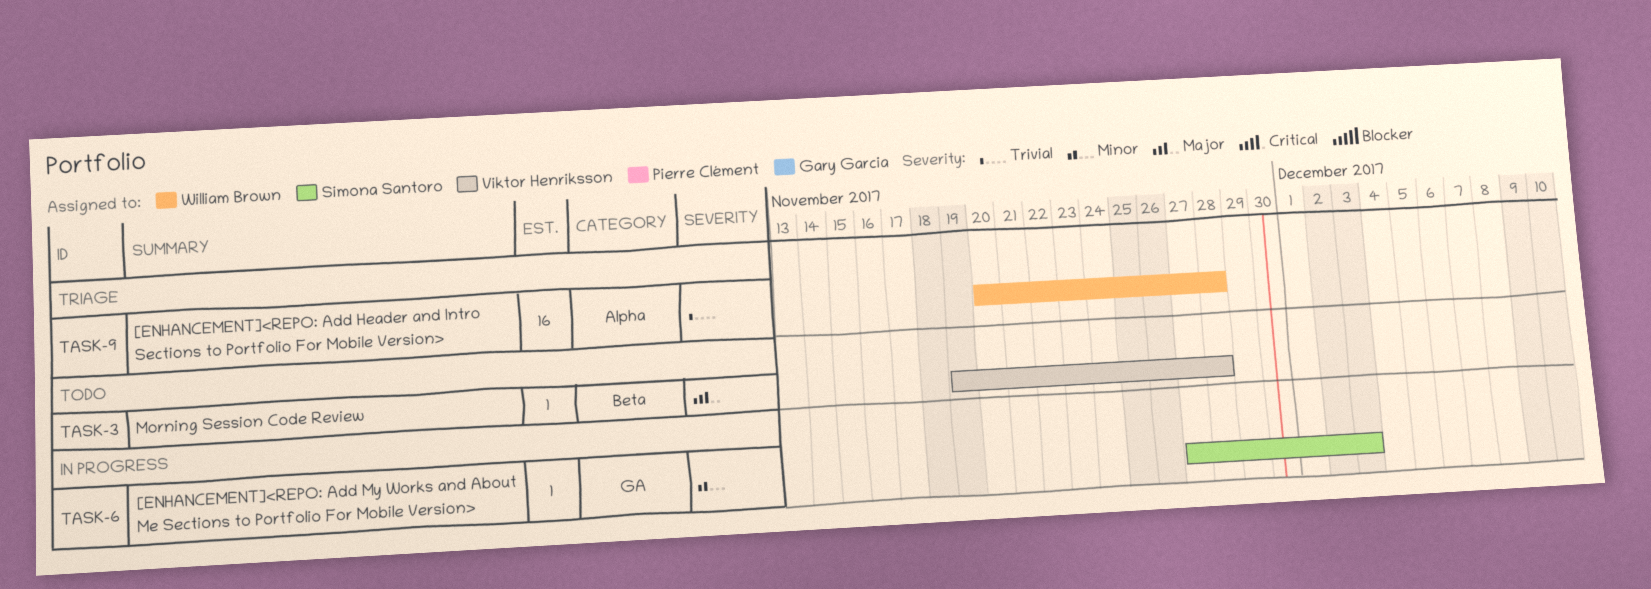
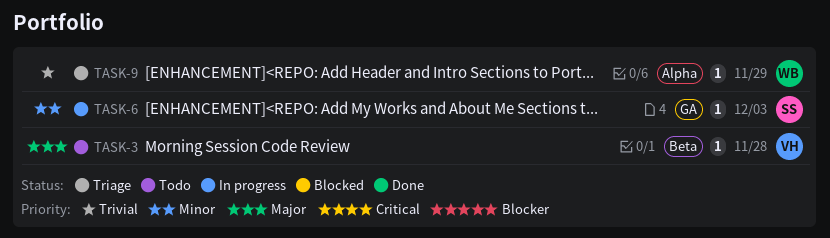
TASK-9, estimate: 16 -> 1
TASK-9, due: Nov 28 -> Nov 29

